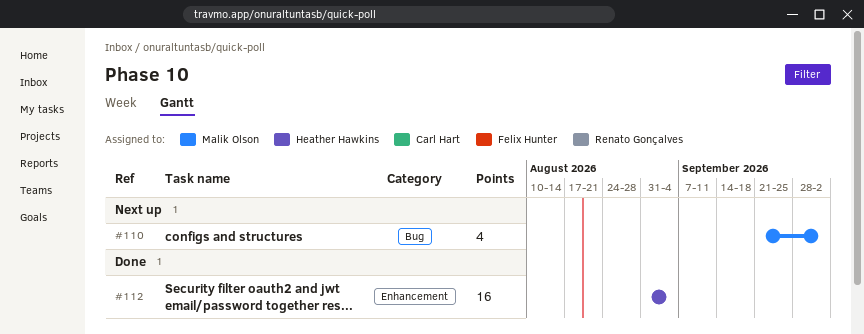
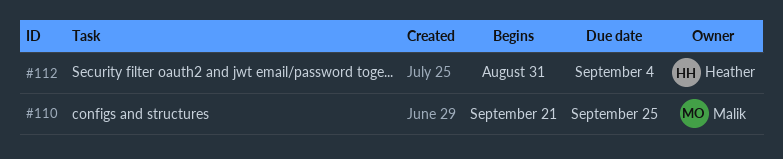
#110, due: Oct 2 -> Sep 25

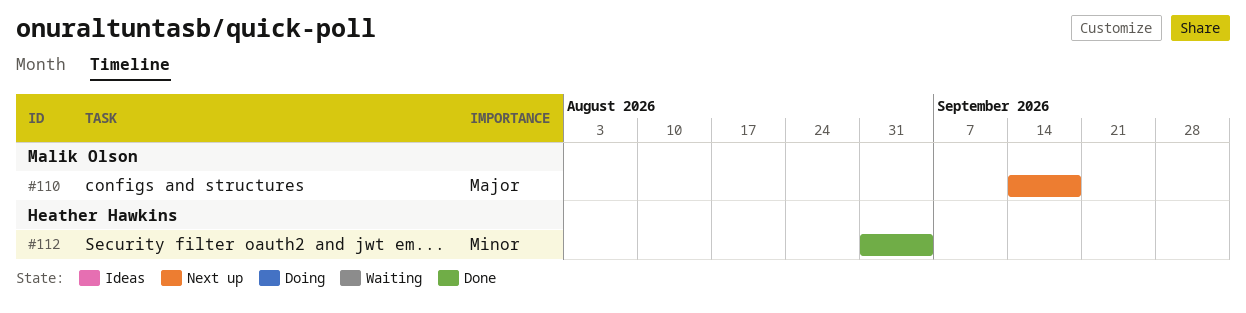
#110, start: Sep 21 -> Sep 14
#110, due: Sep 25 -> Sep 18

